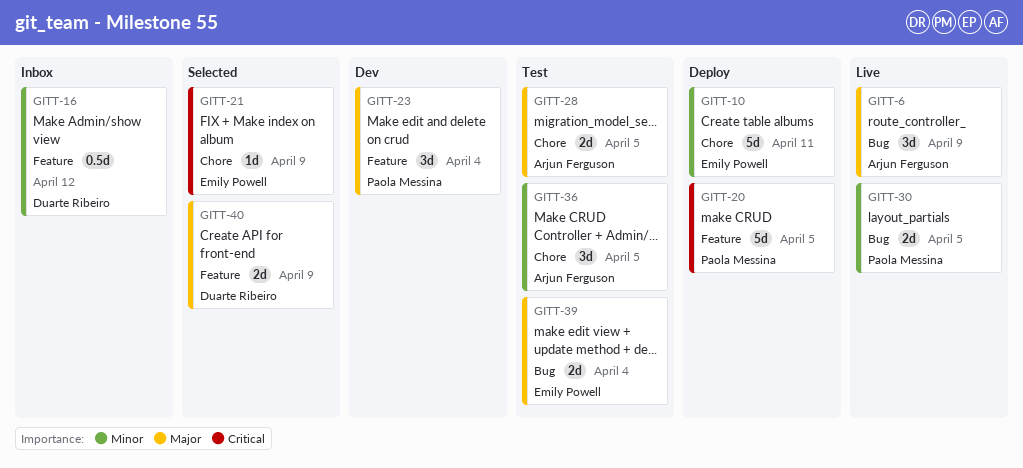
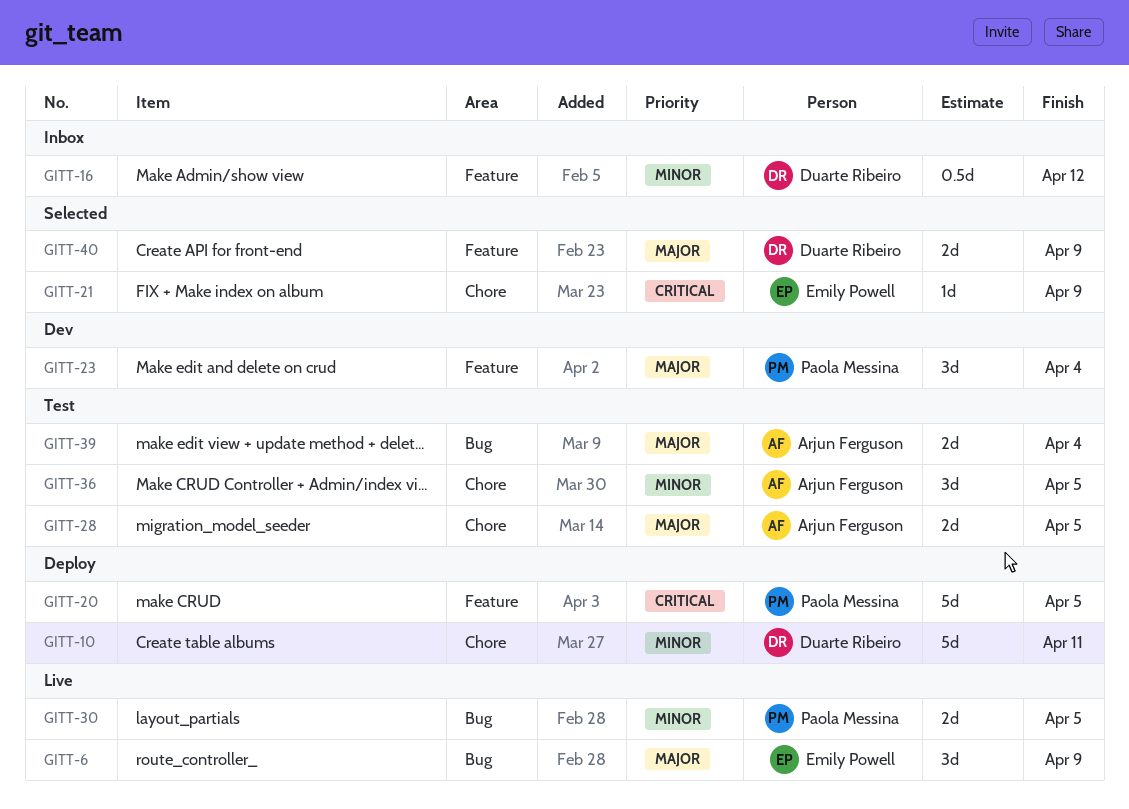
GITT-6, owner: Arjun Ferguson -> Emily Powell
GITT-10, owner: Emily Powell -> Duarte Ribeiro
GITT-39, owner: Emily Powell -> Arjun Ferguson

